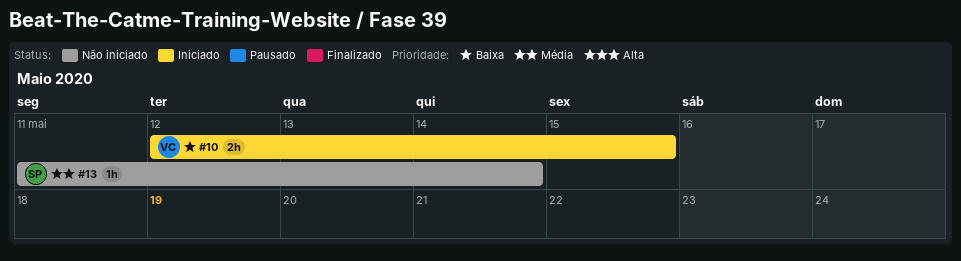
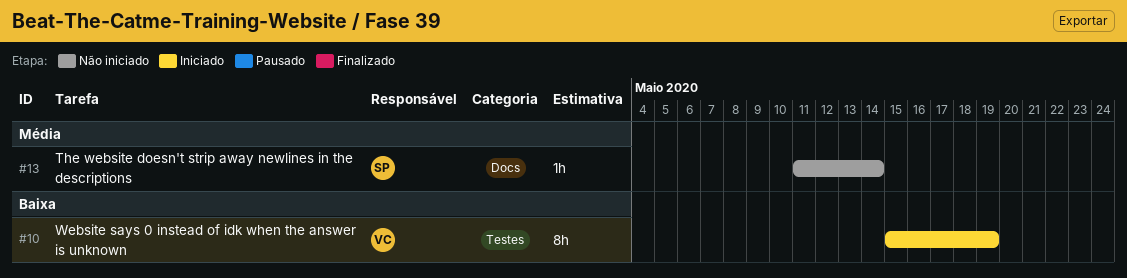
#10, estimate: 2h -> 8h
#10, start: May 12 -> May 15
#10, due: May 15 -> May 19

